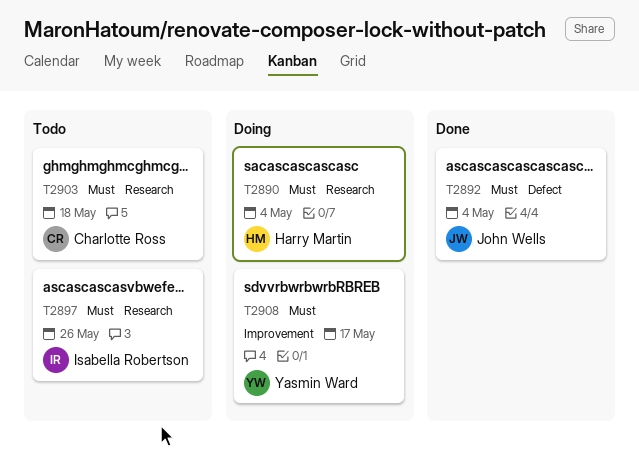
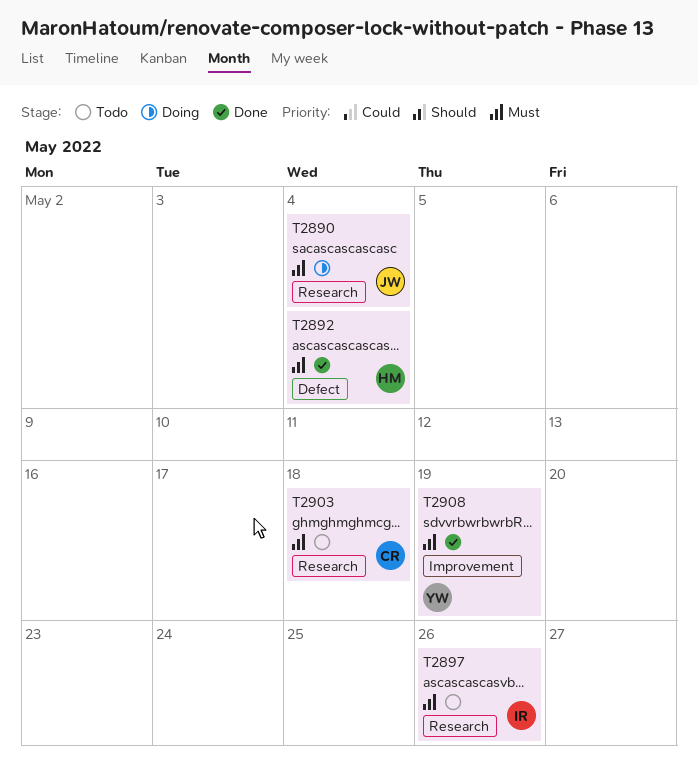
T2890, owner: Harry Martin -> John Wells
T2892, owner: John Wells -> Harry Martin
T2908, status: Doing -> Done
T2908, due: May 17 -> May 19

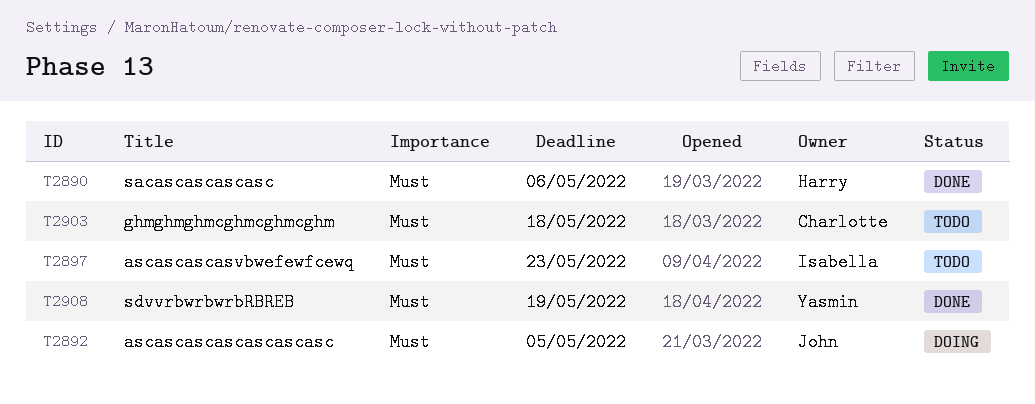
T2890, status: Doing -> Done
T2890, owner: John -> Harry
T2890, due: May 4 -> May 6
T2892, status: Done -> Doing
T2892, owner: Harry -> John
T2892, due: May 4 -> May 5
T2897, due: May 26 -> May 23

